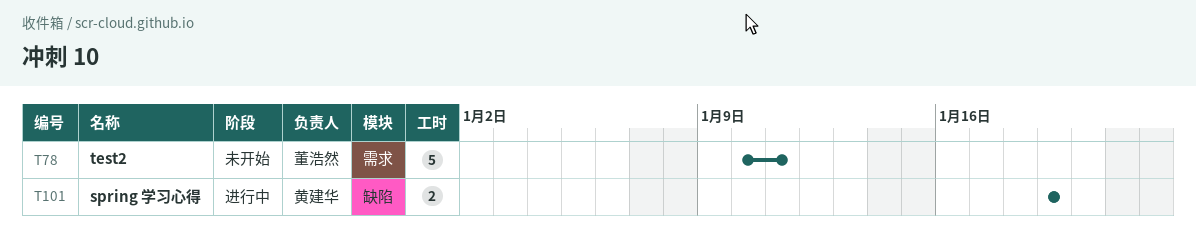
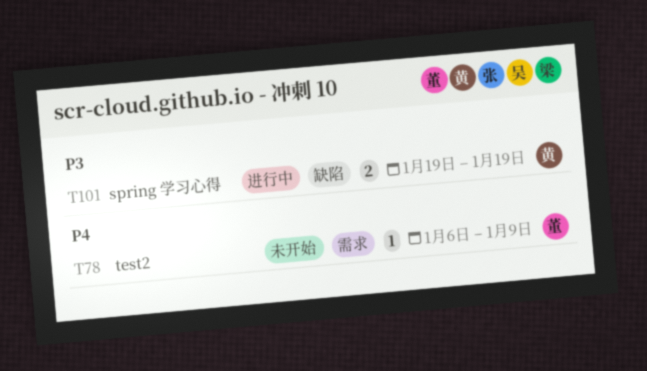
T78, estimate: 5 -> 1
T78, start: Jan 10 -> Jan 6
T78, due: Jan 11 -> Jan 9

